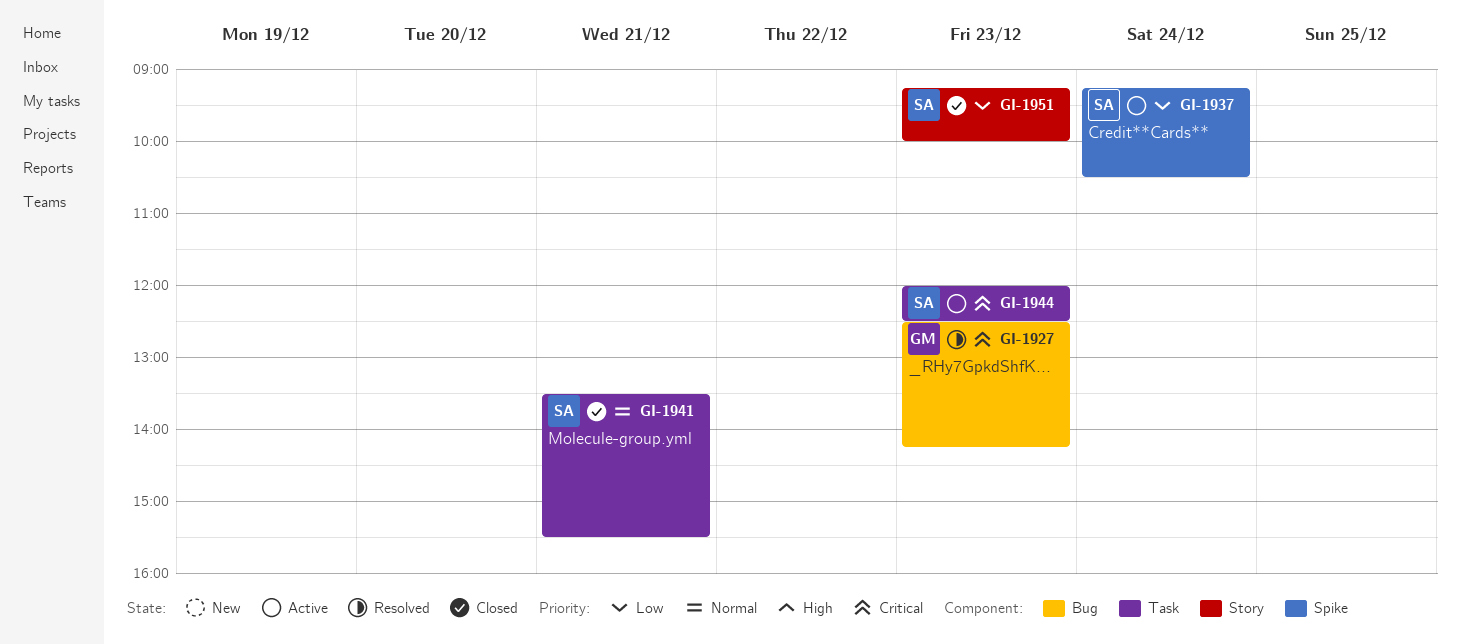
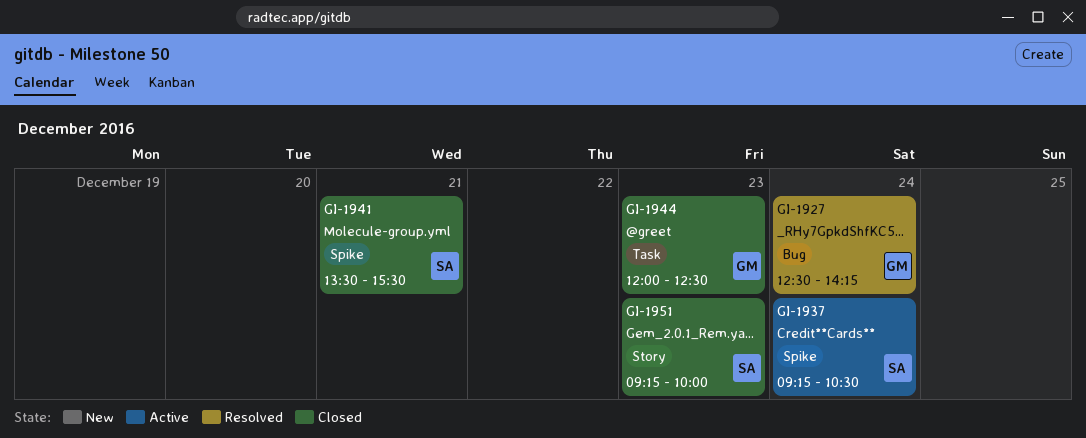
GI-1927, day: Dec 23 -> Dec 24
GI-1941, label: Task -> Spike
GI-1944, status: Active -> Closed
GI-1944, owner: SA -> GM

